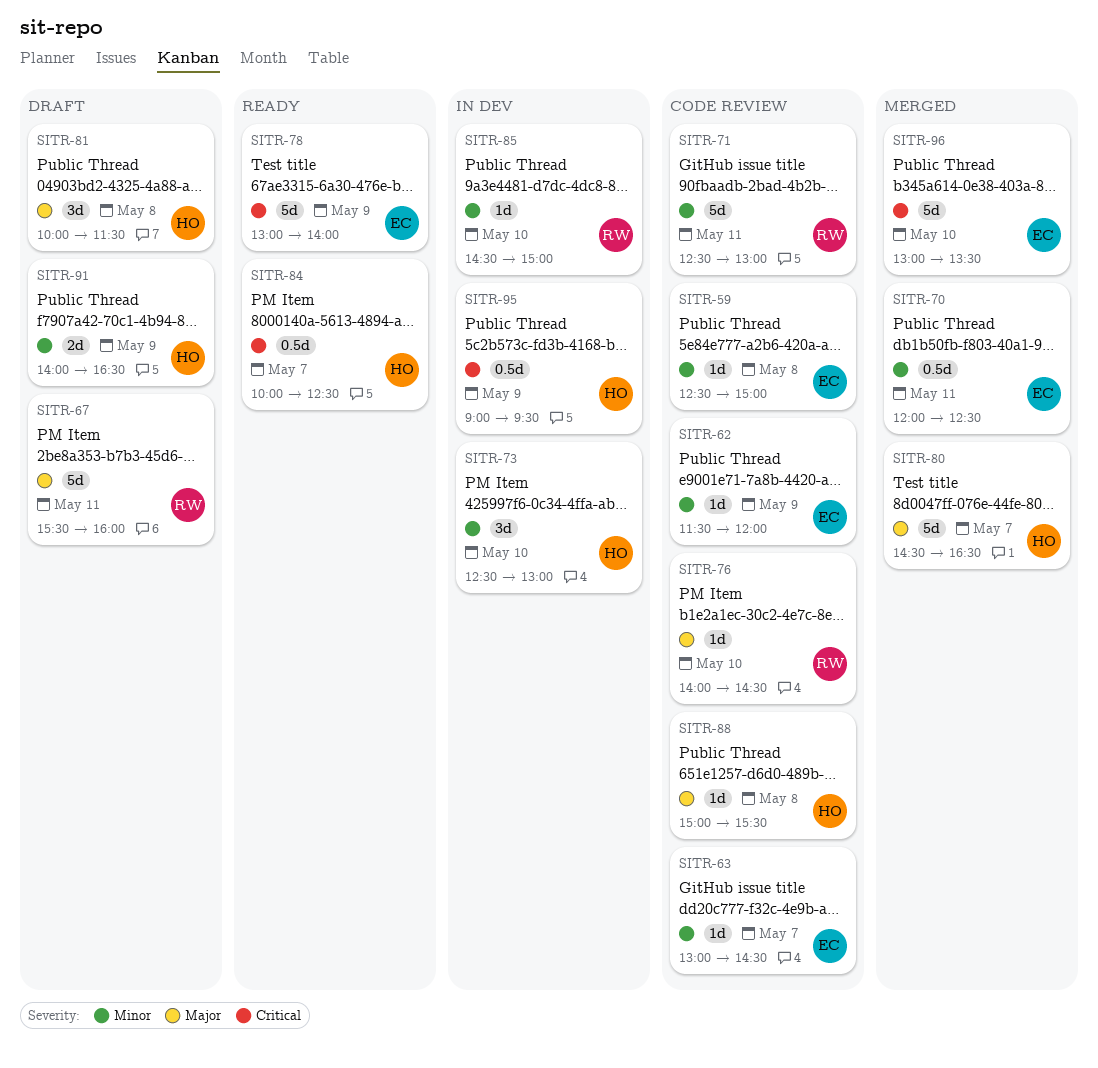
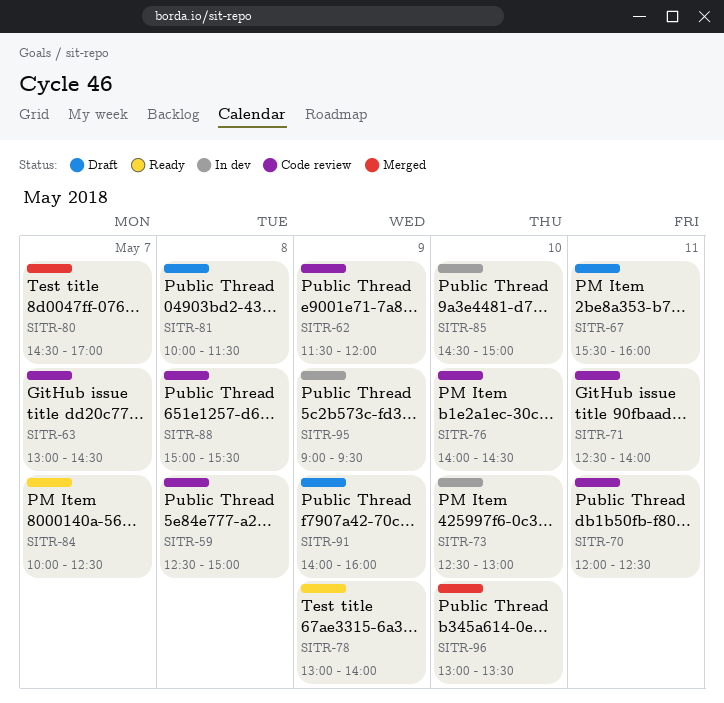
SITR-70, status: Merged -> Code review
SITR-71, ends: 13:00 -> 14:00
SITR-80, ends: 16:30 -> 17:00
SITR-91, ends: 16:30 -> 16:00

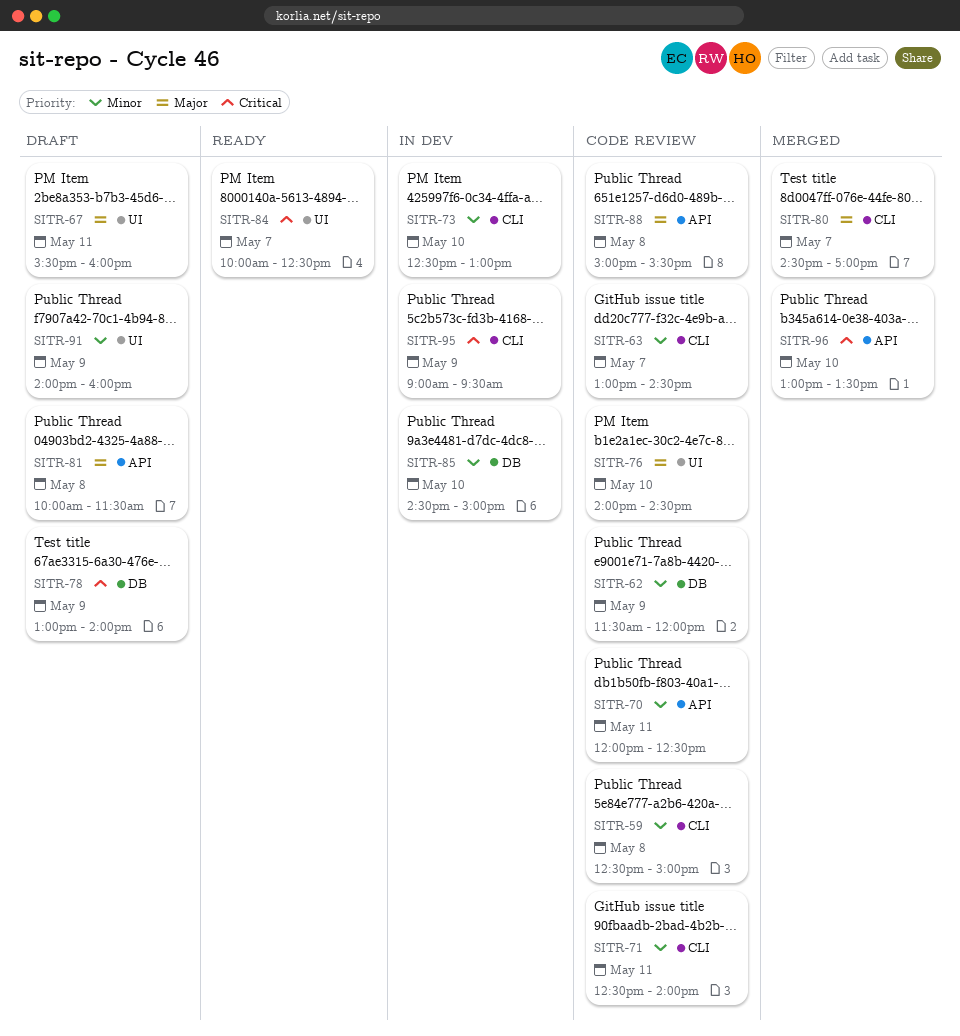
SITR-78, status: Ready -> Draft

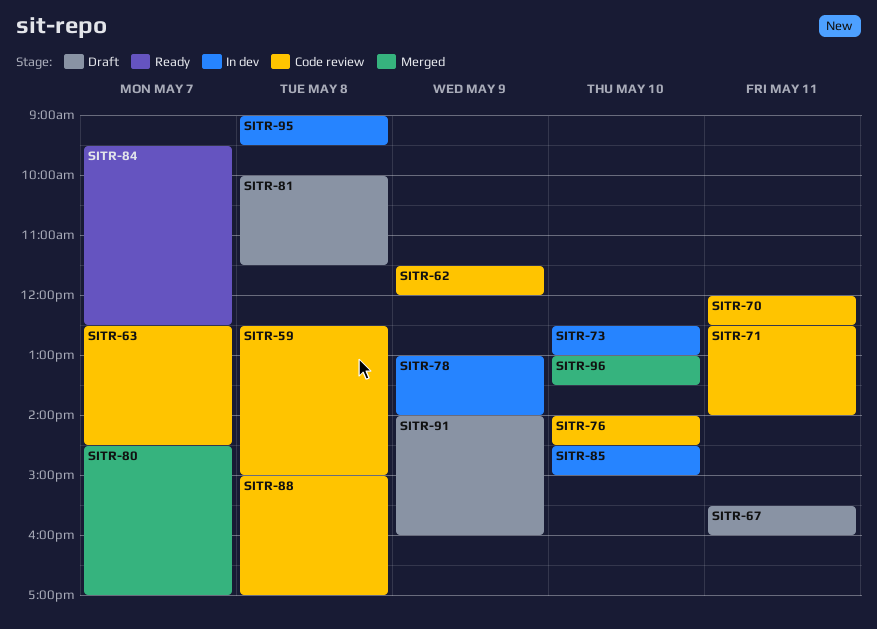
SITR-63, begins: 13:00 -> 12:30
SITR-78, status: Draft -> In dev
SITR-84, begins: 10:00 -> 09:30
SITR-88, ends: 15:30 -> 17:00
SITR-95, day: May 9 -> May 8

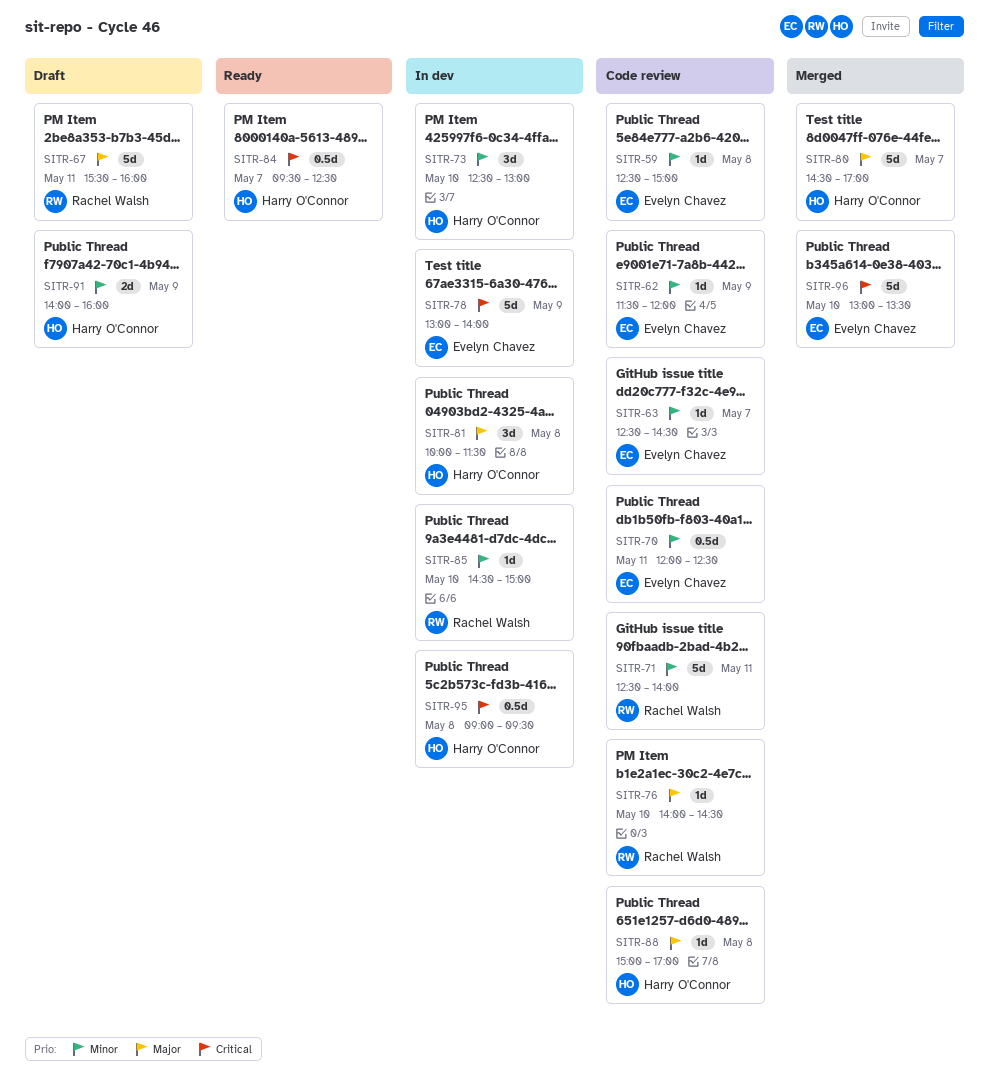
SITR-81, status: Draft -> In dev

